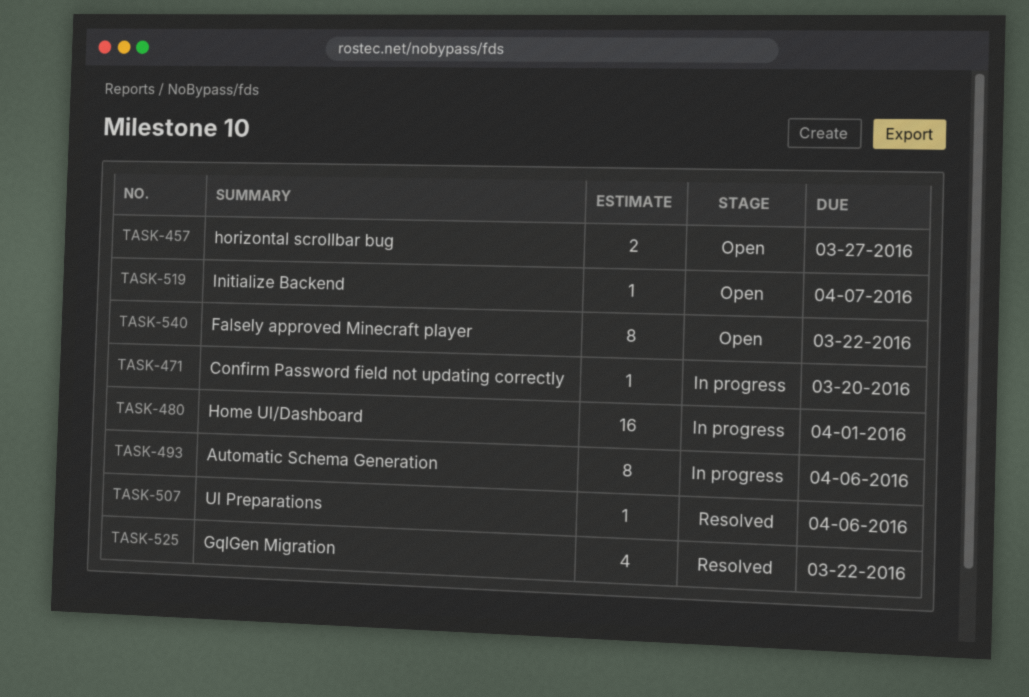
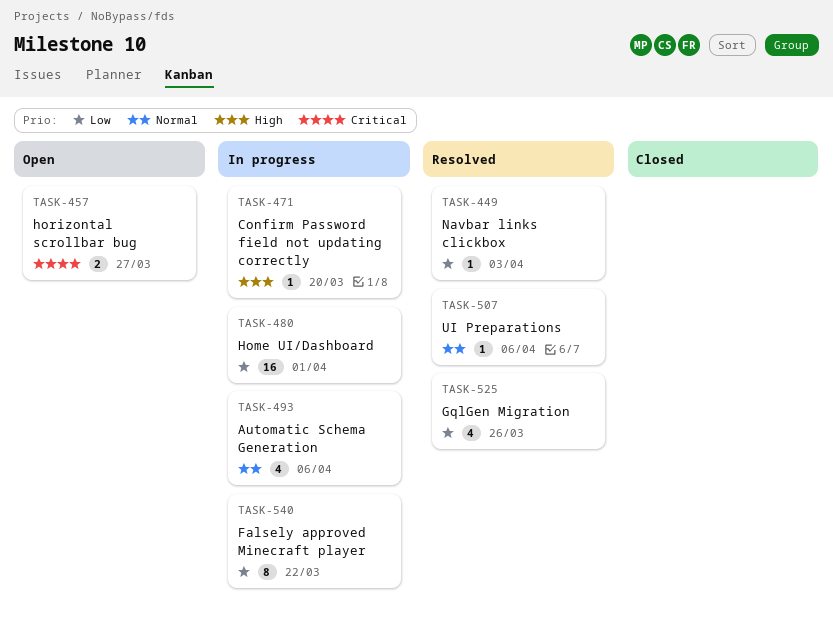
TASK-449: none -> present
TASK-493, estimate: 8 -> 4
TASK-519: present -> none
TASK-525, due: Mar 22 -> Mar 26
TASK-540, status: Open -> In progress

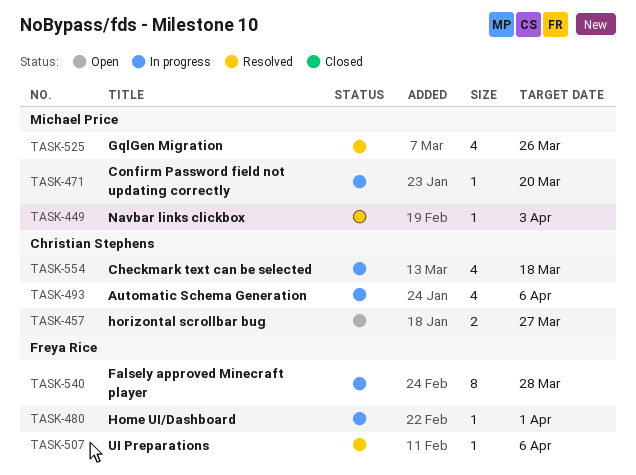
TASK-480, estimate: 16 -> 1
TASK-540, due: Mar 22 -> Mar 28
TASK-554: none -> present

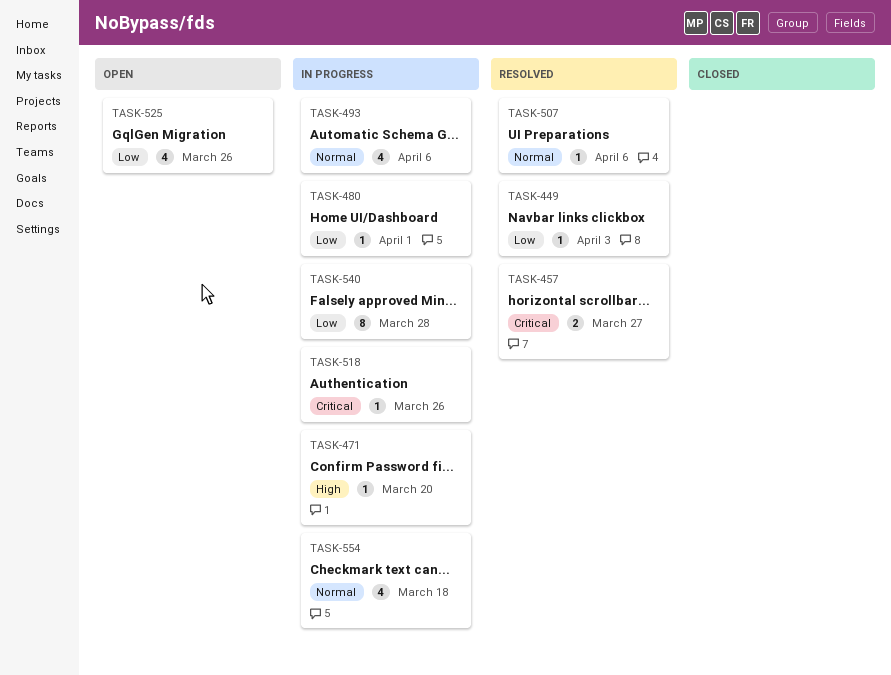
TASK-457, status: Open -> Resolved
TASK-518: none -> present
TASK-525, status: Resolved -> Open

